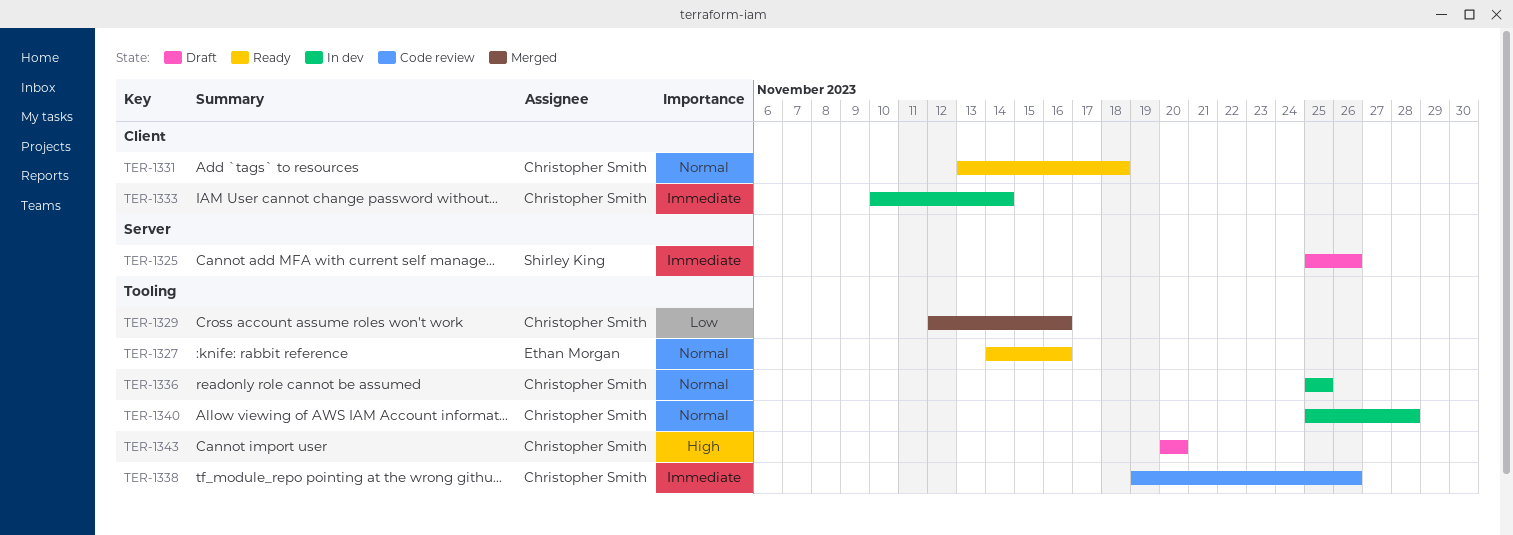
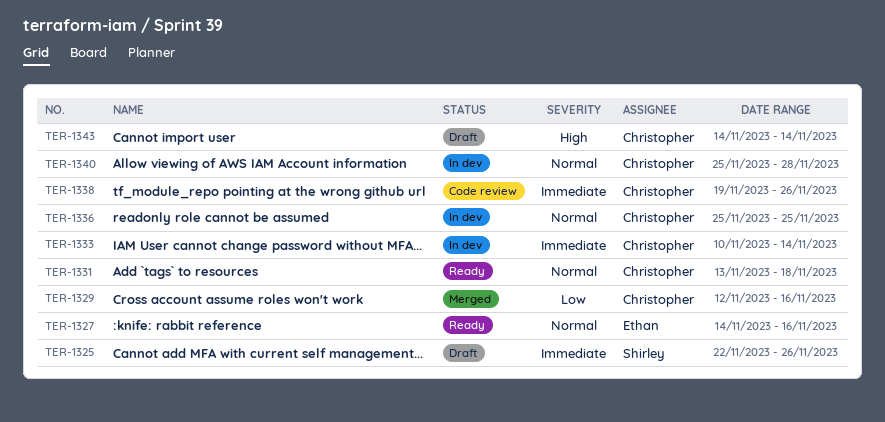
TER-1325, start: Nov 25 -> Nov 22
TER-1343, start: Nov 20 -> Nov 14
TER-1343, due: Nov 20 -> Nov 14

